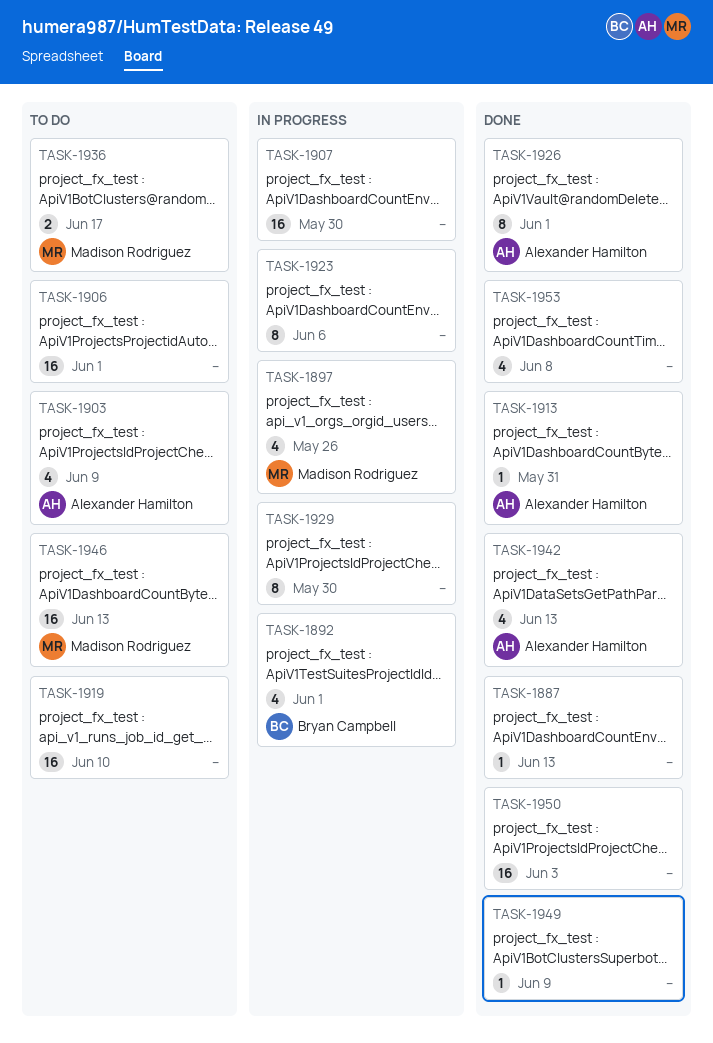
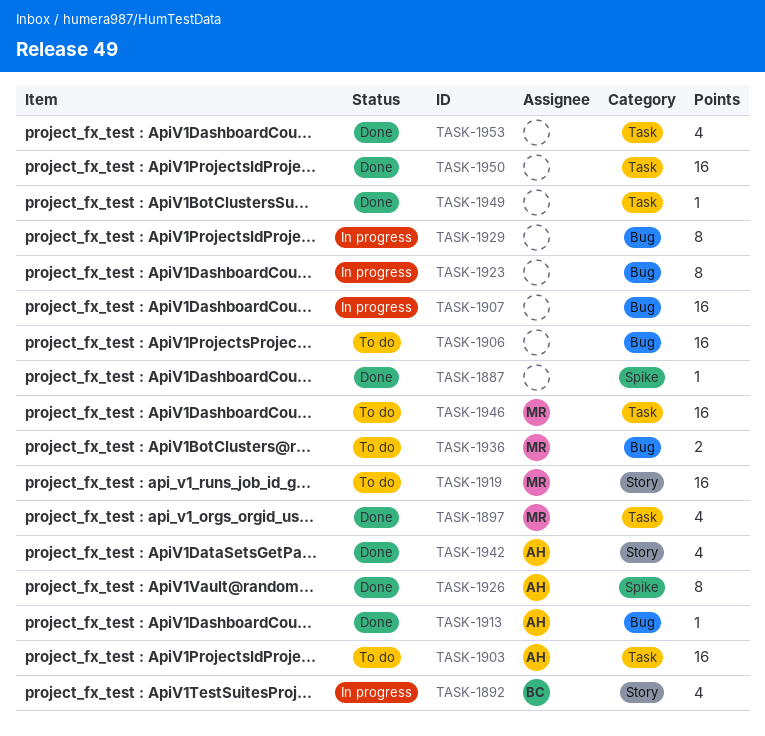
TASK-1897, status: In progress -> Done
TASK-1903, estimate: 4 -> 16
TASK-1919, owner: none -> Madison Rodriguez

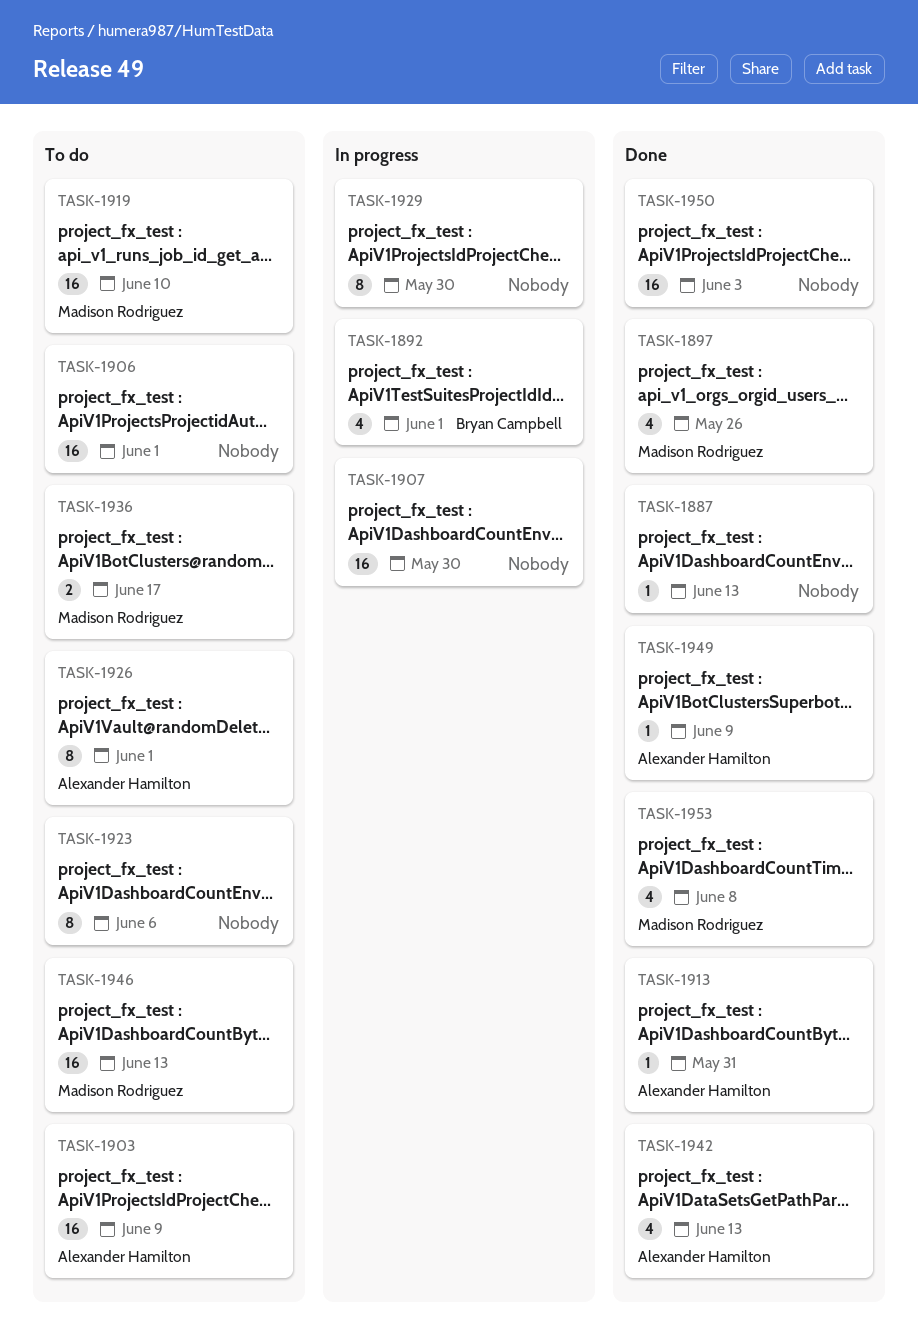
TASK-1923, status: In progress -> To do
TASK-1926, status: Done -> To do
TASK-1949, owner: none -> Alexander Hamilton
TASK-1953, owner: none -> Madison Rodriguez

